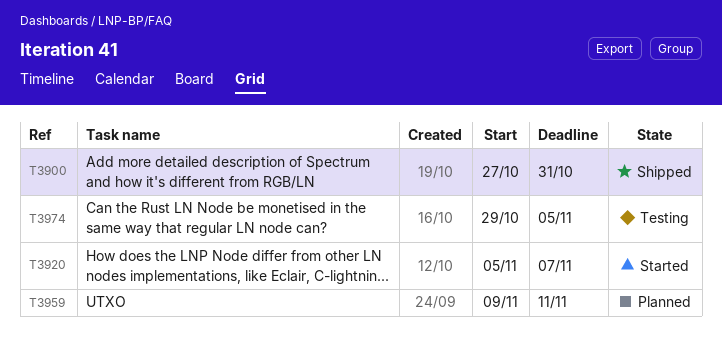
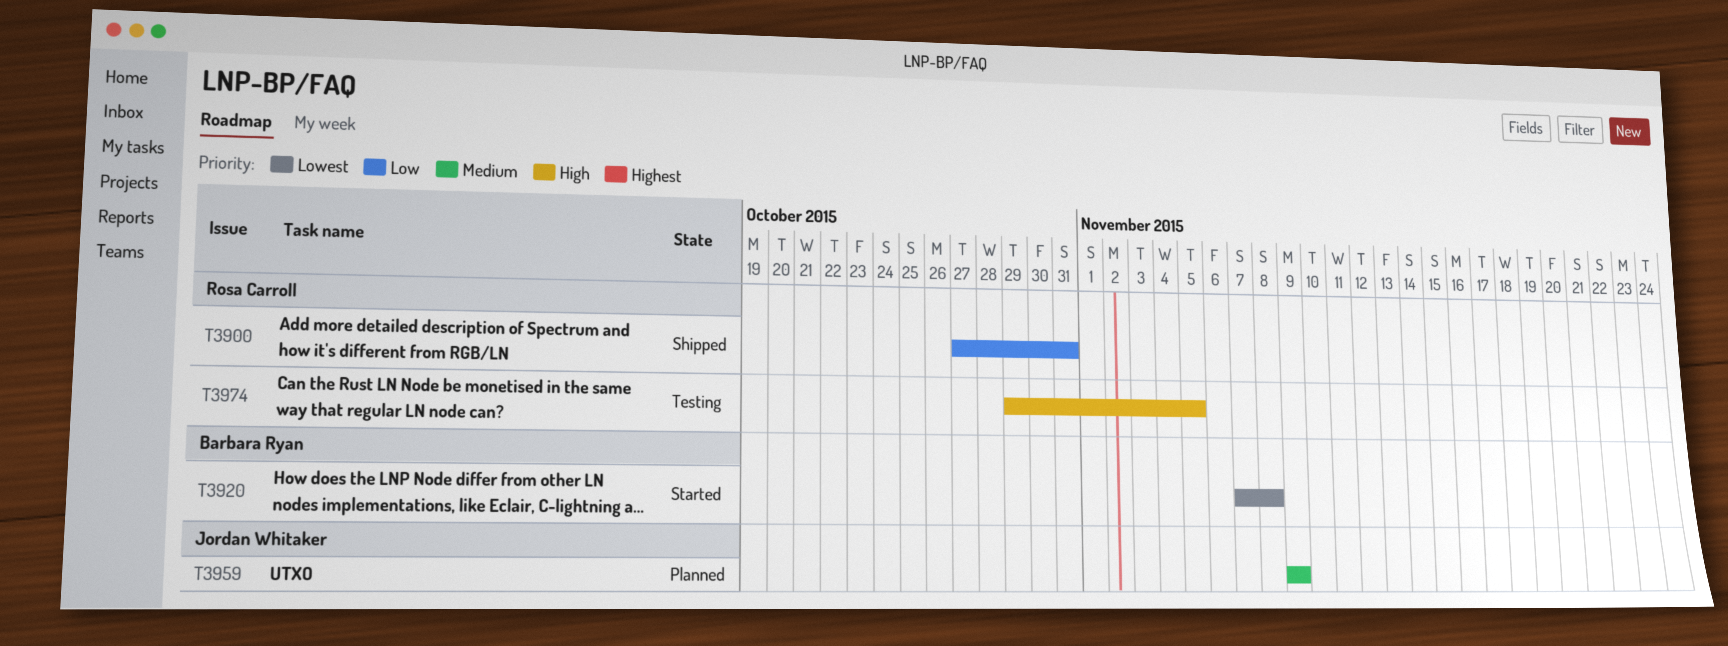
T3920, start: Nov 5 -> Nov 7
T3920, due: Nov 7 -> Nov 8
T3959, due: Nov 11 -> Nov 9

